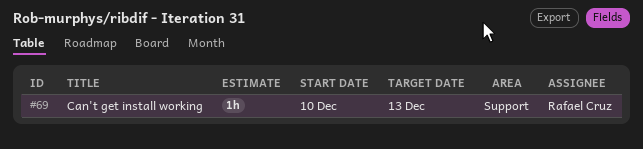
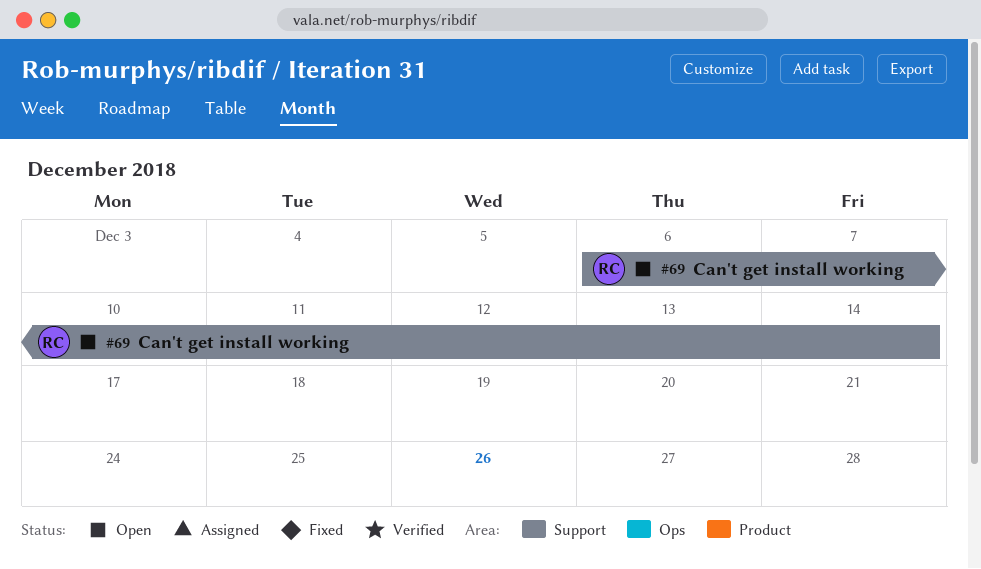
#69, start: Dec 10 -> Dec 6
#69, due: Dec 13 -> Dec 14

